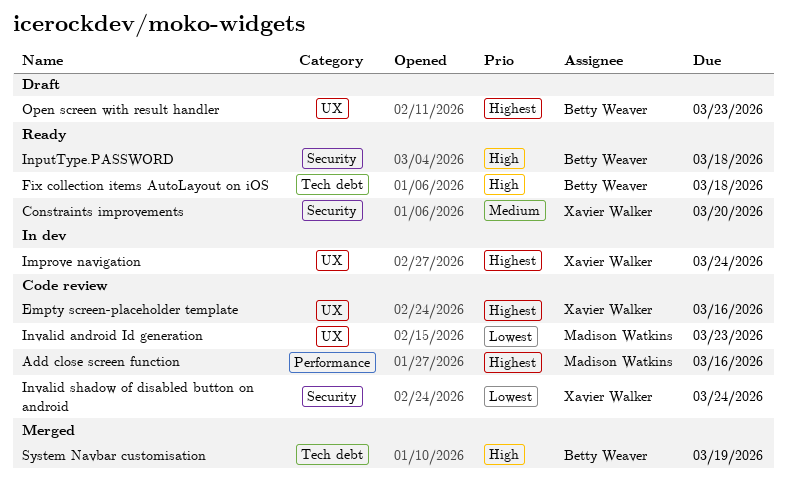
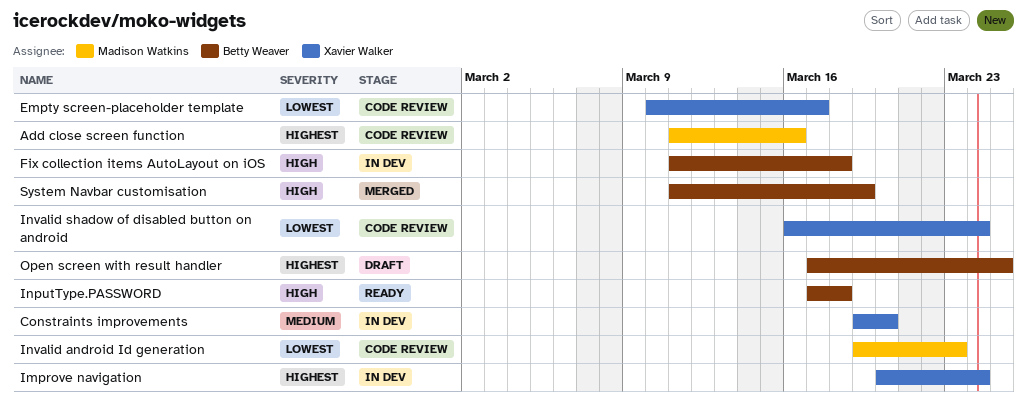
Constraints improvements, status: Ready -> In dev
Empty screen-placeholder template, priority: Highest -> Lowest
Empty screen-placeholder template, due: Mar 16 -> Mar 17
Fix collection items AutoLayout on iOS, status: Ready -> In dev
Open screen with result handler, due: Mar 23 -> Mar 25

